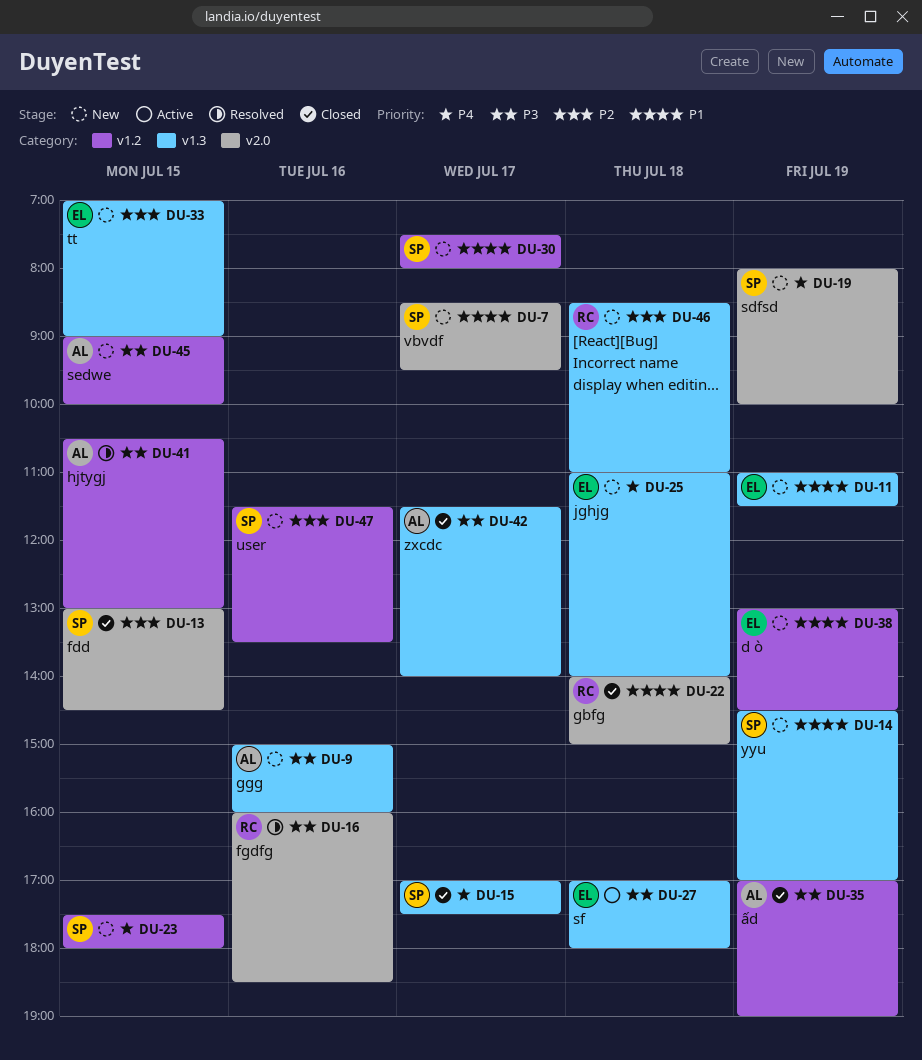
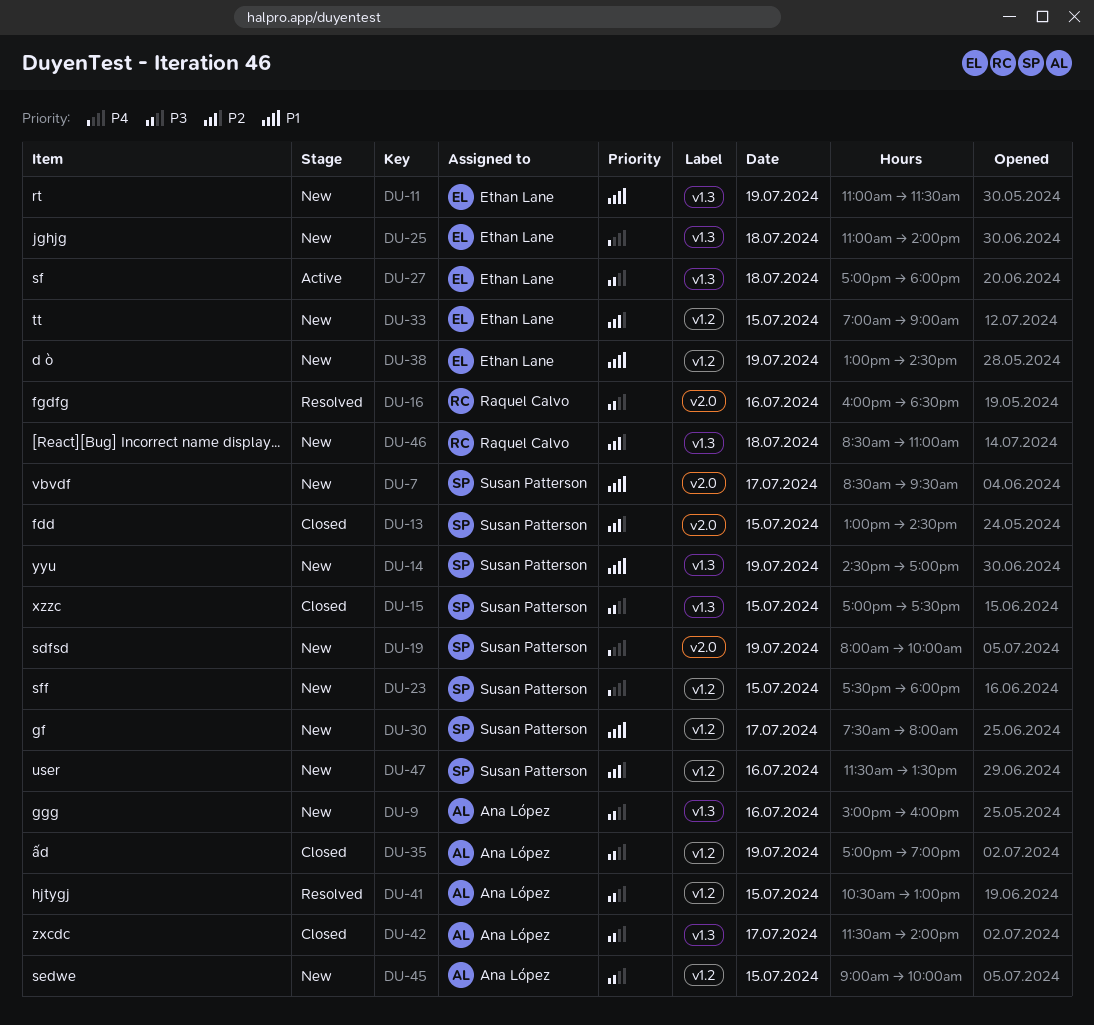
DU-15, priority: P4 -> P3
DU-15, day: Jul 17 -> Jul 15
DU-22: present -> none
DU-33, label: v1.3 -> v1.2

